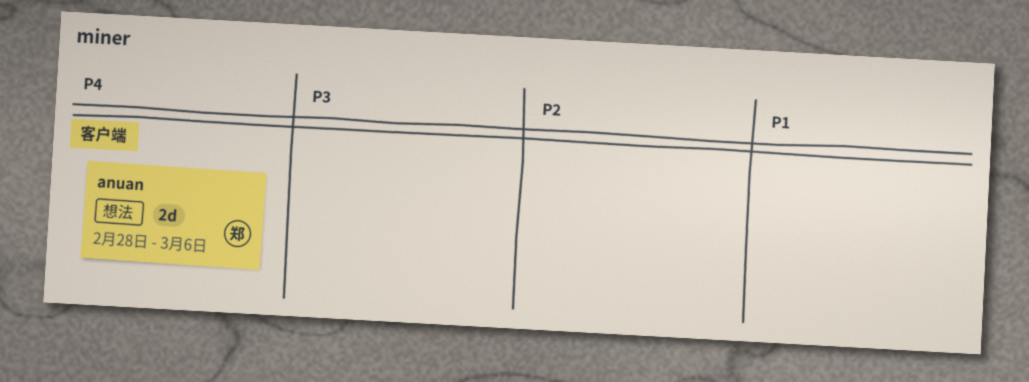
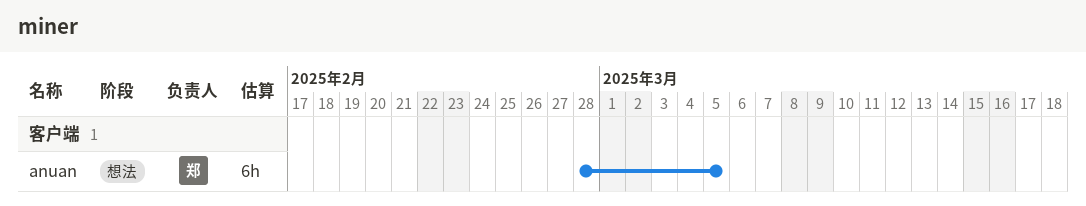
anuan, estimate: 2d -> 6h
anuan, due: Mar 6 -> Mar 5

